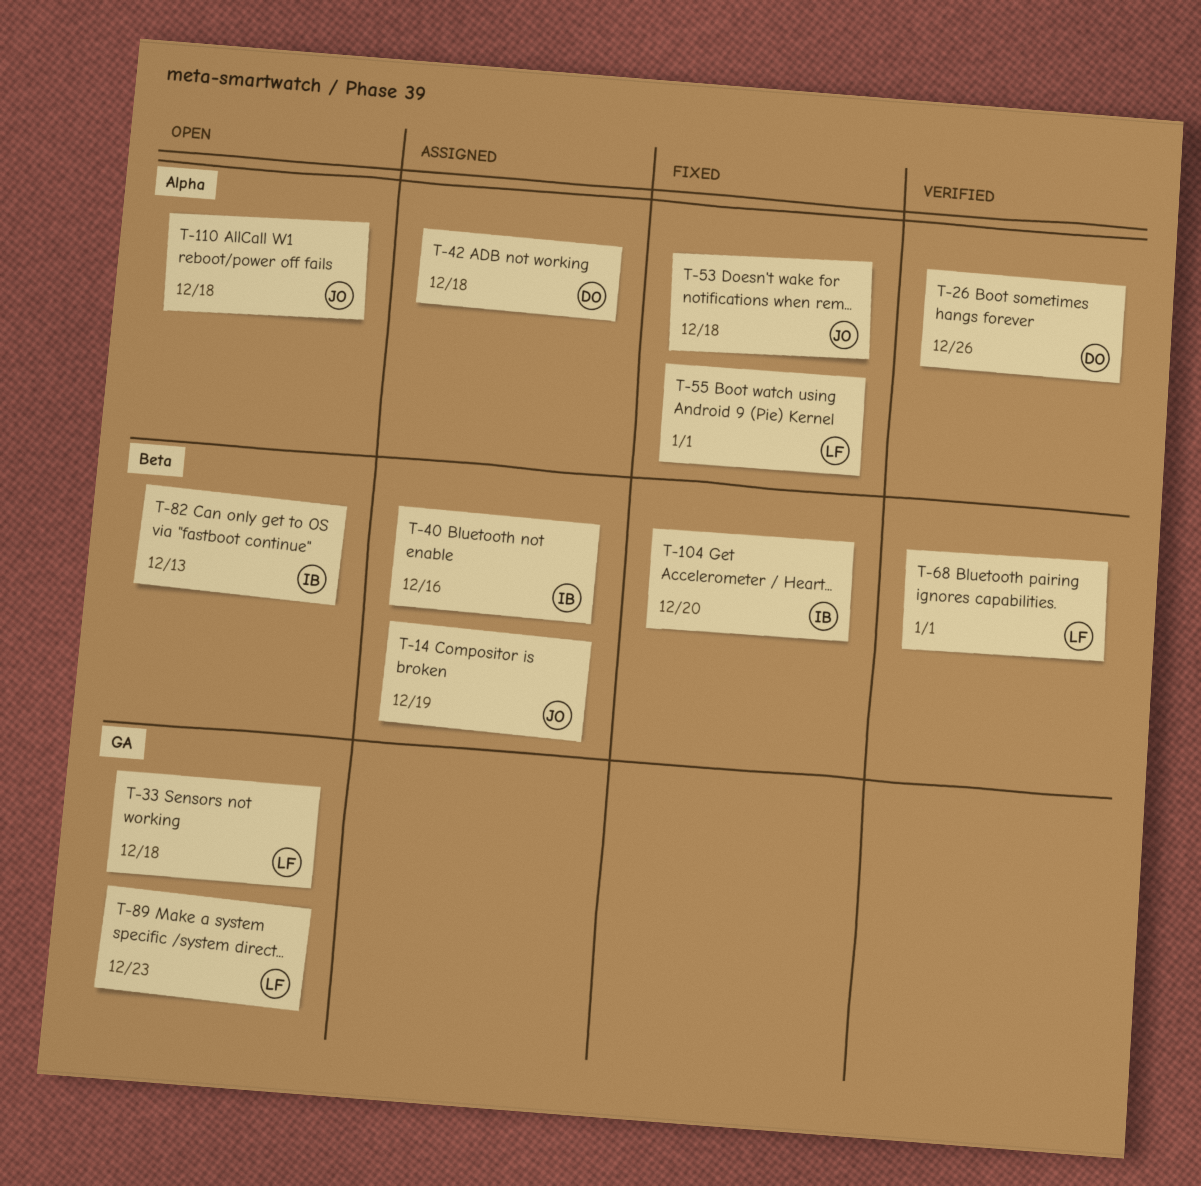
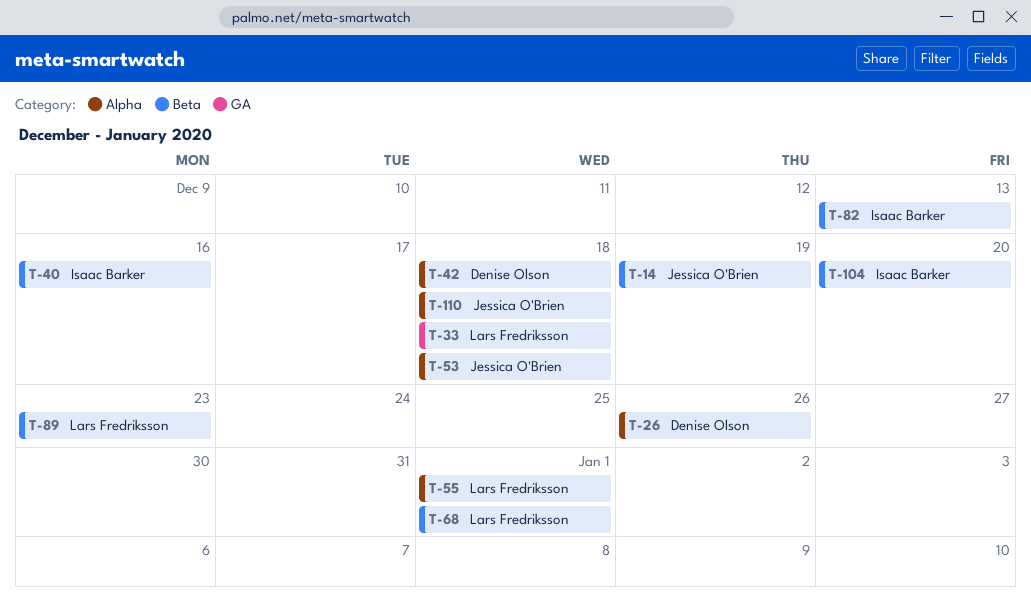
T-89, label: GA -> Beta

